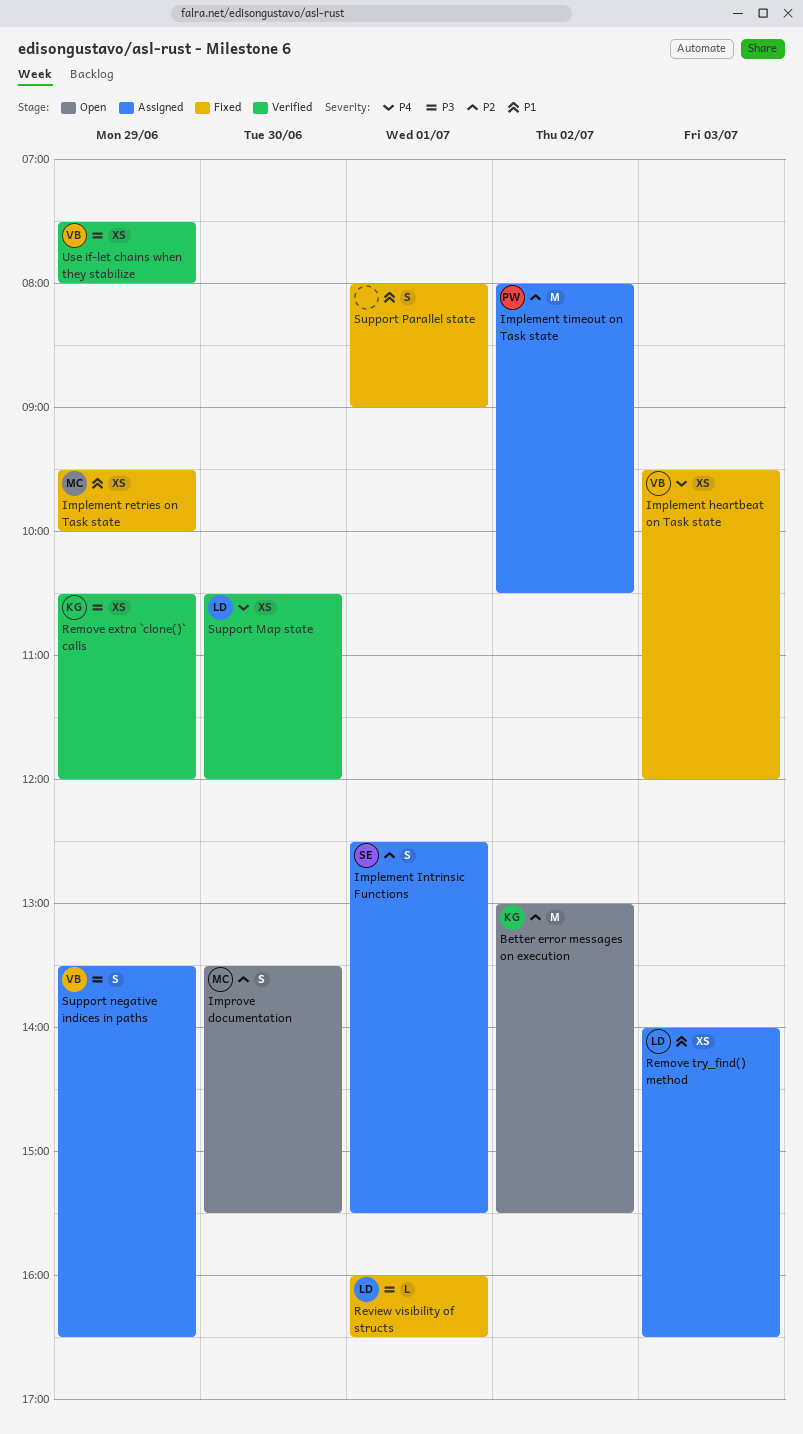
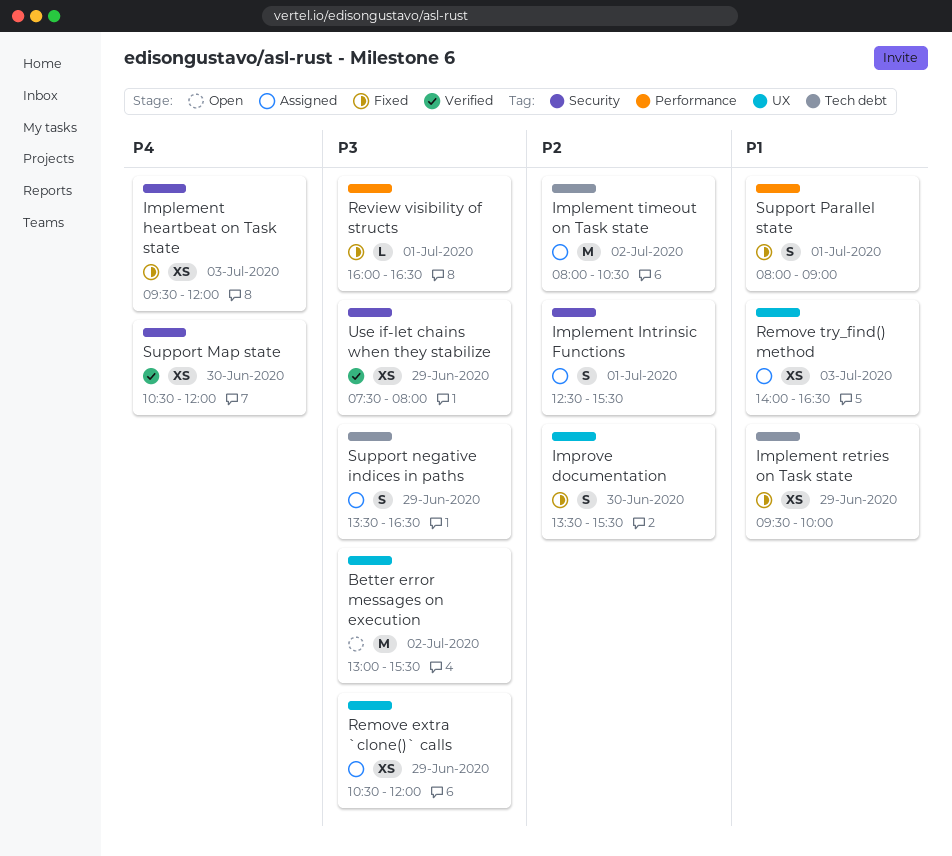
Better error messages on execution, priority: P2 -> P3
Improve documentation, status: Open -> Fixed
Remove extra `clone()` calls, status: Verified -> Assigned

